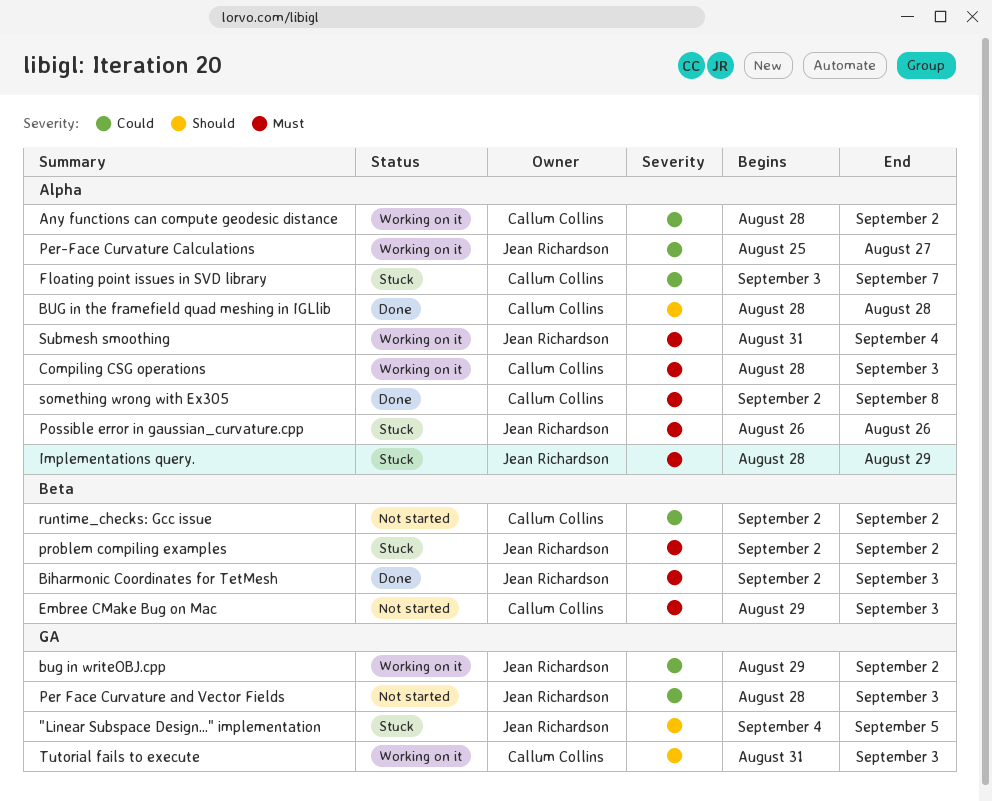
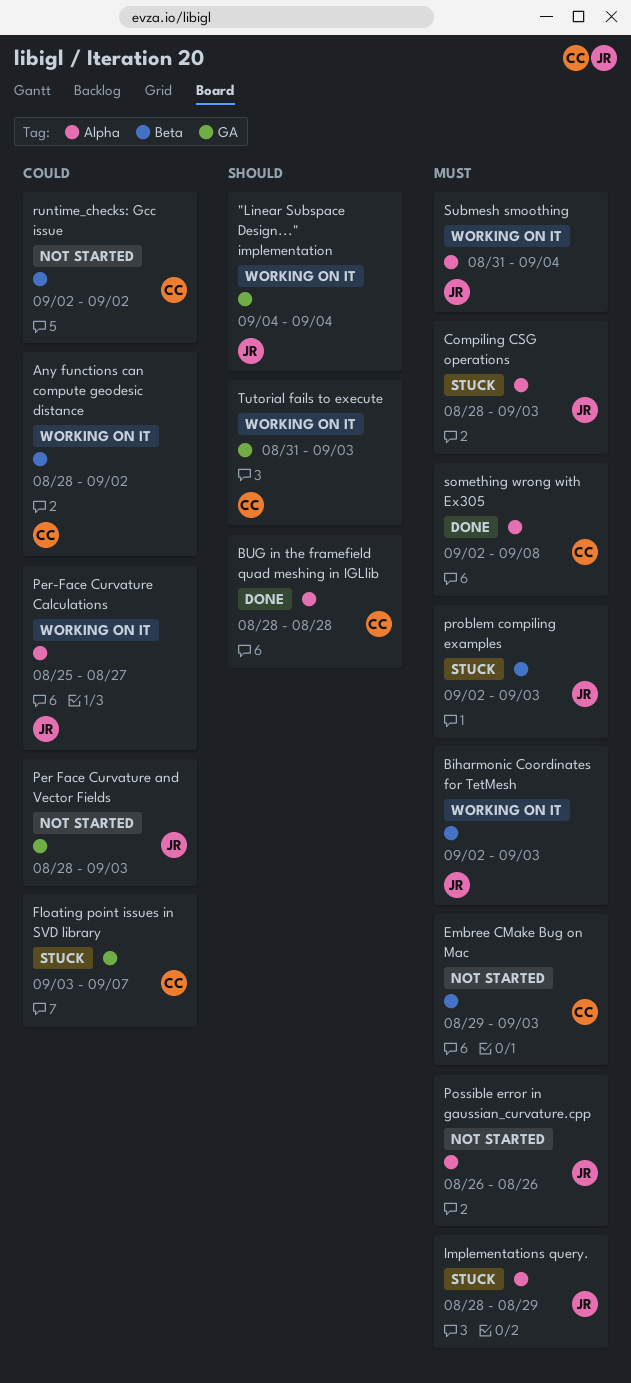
"Linear Subspace Design..." implementation, status: Stuck -> Working on it
"Linear Subspace Design..." implementation, due: Sep 5 -> Sep 4
Any functions can compute geodesic distance, label: Alpha -> Beta
Biharmonic Coordinates for TetMesh, status: Done -> Working on it
bug in writeOBJ.cpp: present -> none
Compiling CSG operations, status: Working on it -> Stuck
Compiling CSG operations, owner: Callum Collins -> Jean Richardson
Floating point issues in SVD library, label: Alpha -> GA
Possible error in gaussian_curvature.cpp, status: Stuck -> Not started
problem compiling examples, due: Sep 2 -> Sep 3

